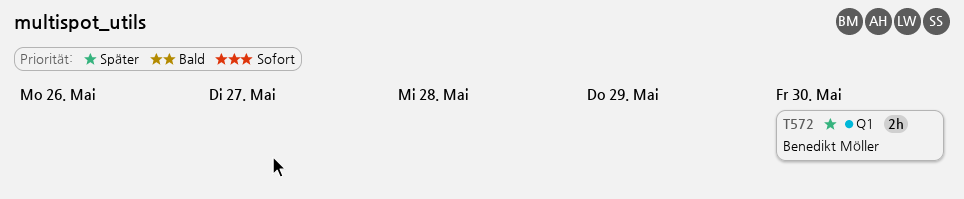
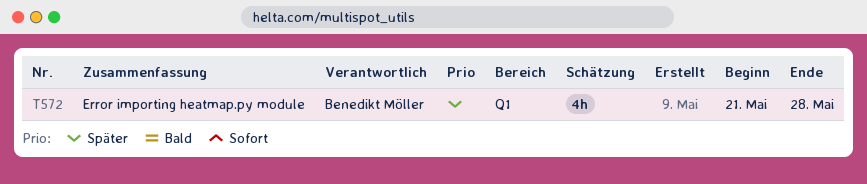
T572, estimate: 2h -> 4h
T572, due: May 30 -> May 28

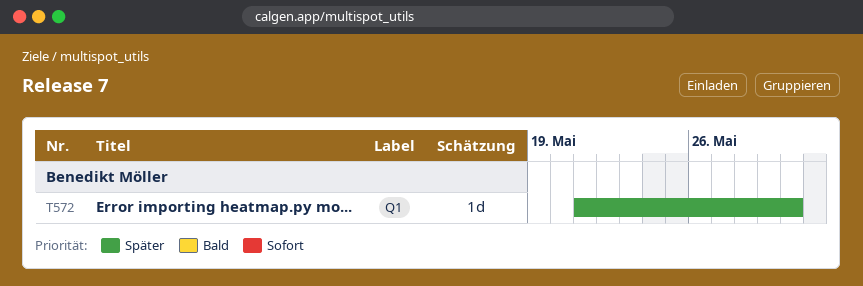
T572, estimate: 4h -> 1d
T572, due: May 28 -> May 30

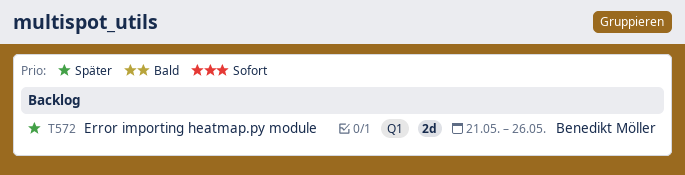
T572, estimate: 1d -> 2d
T572, due: May 30 -> May 26

